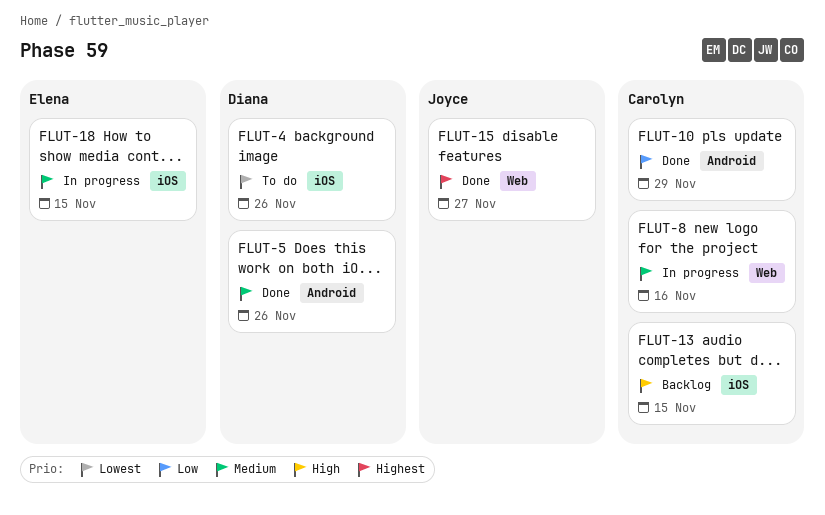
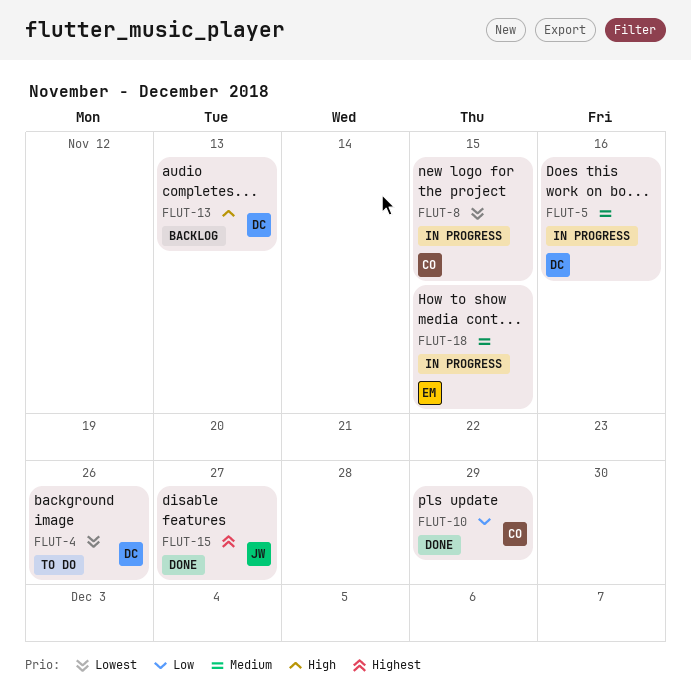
FLUT-5, status: Done -> In progress
FLUT-5, due: Nov 26 -> Nov 16
FLUT-8, priority: Medium -> Lowest
FLUT-8, due: Nov 16 -> Nov 15
FLUT-13, owner: Carolyn -> Diana
FLUT-13, due: Nov 15 -> Nov 13

